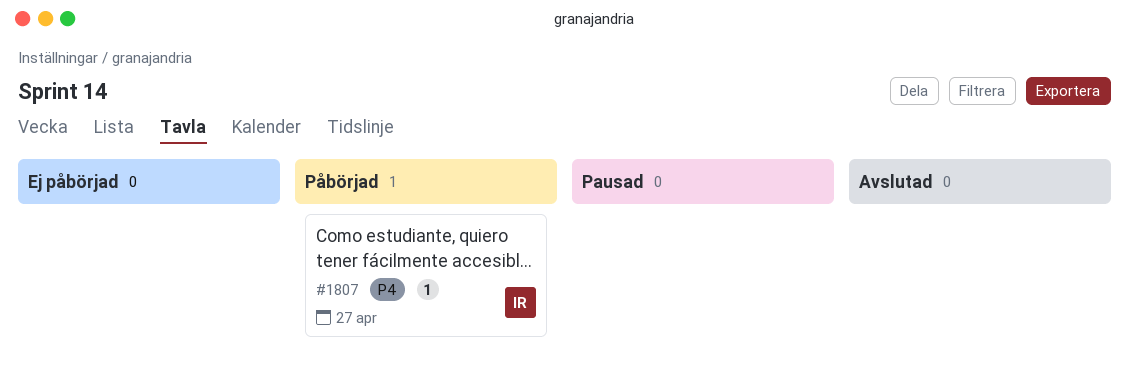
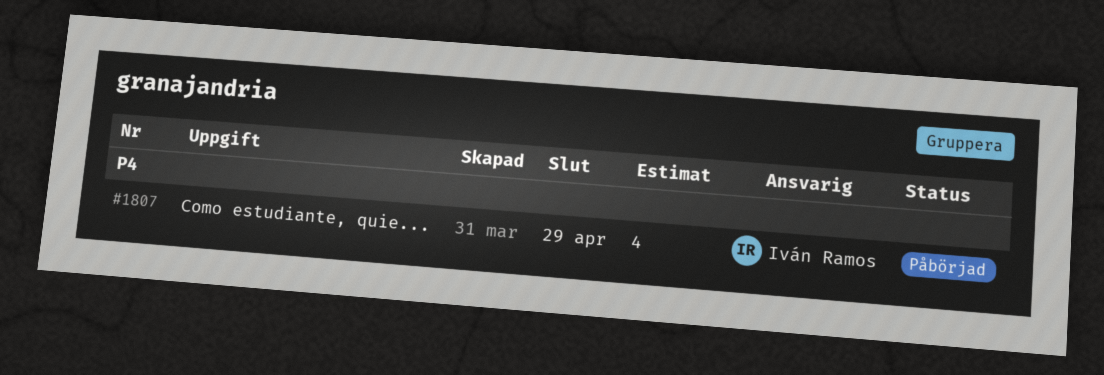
#1807, estimate: 1 -> 4
#1807, due: Apr 27 -> Apr 29

